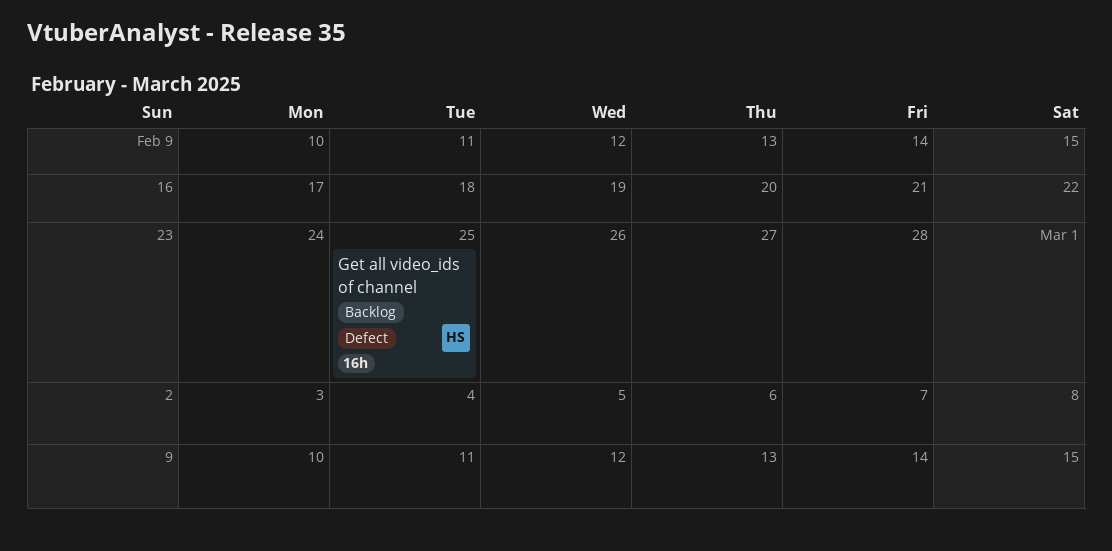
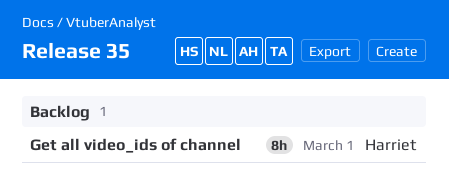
Get all video_ids of channel, estimate: 16h -> 8h
Get all video_ids of channel, due: Feb 25 -> Mar 1

